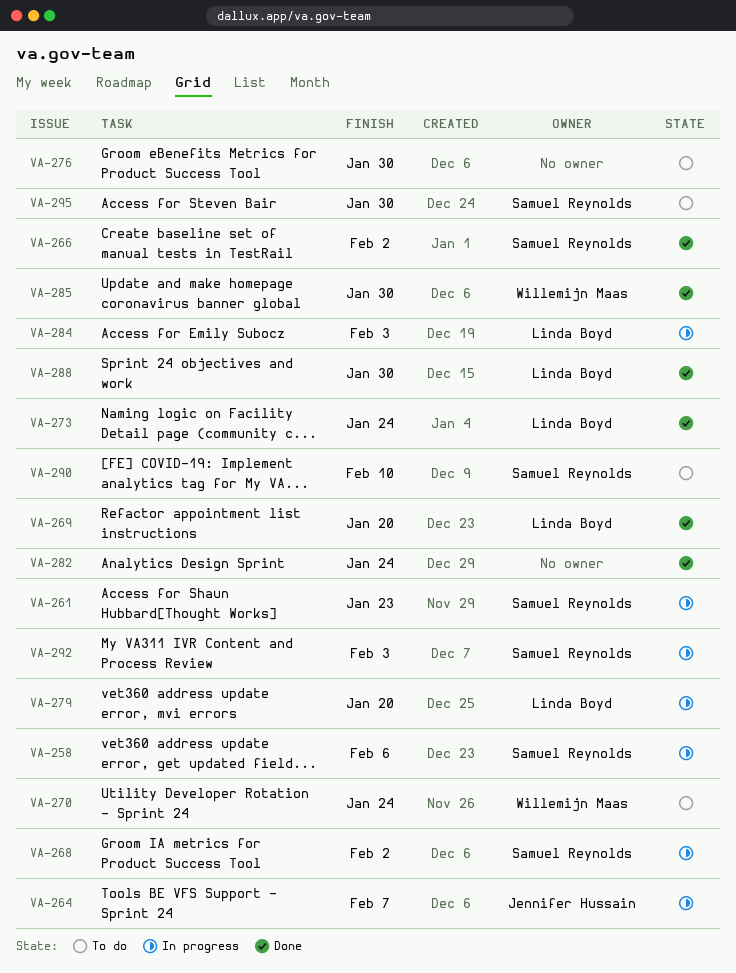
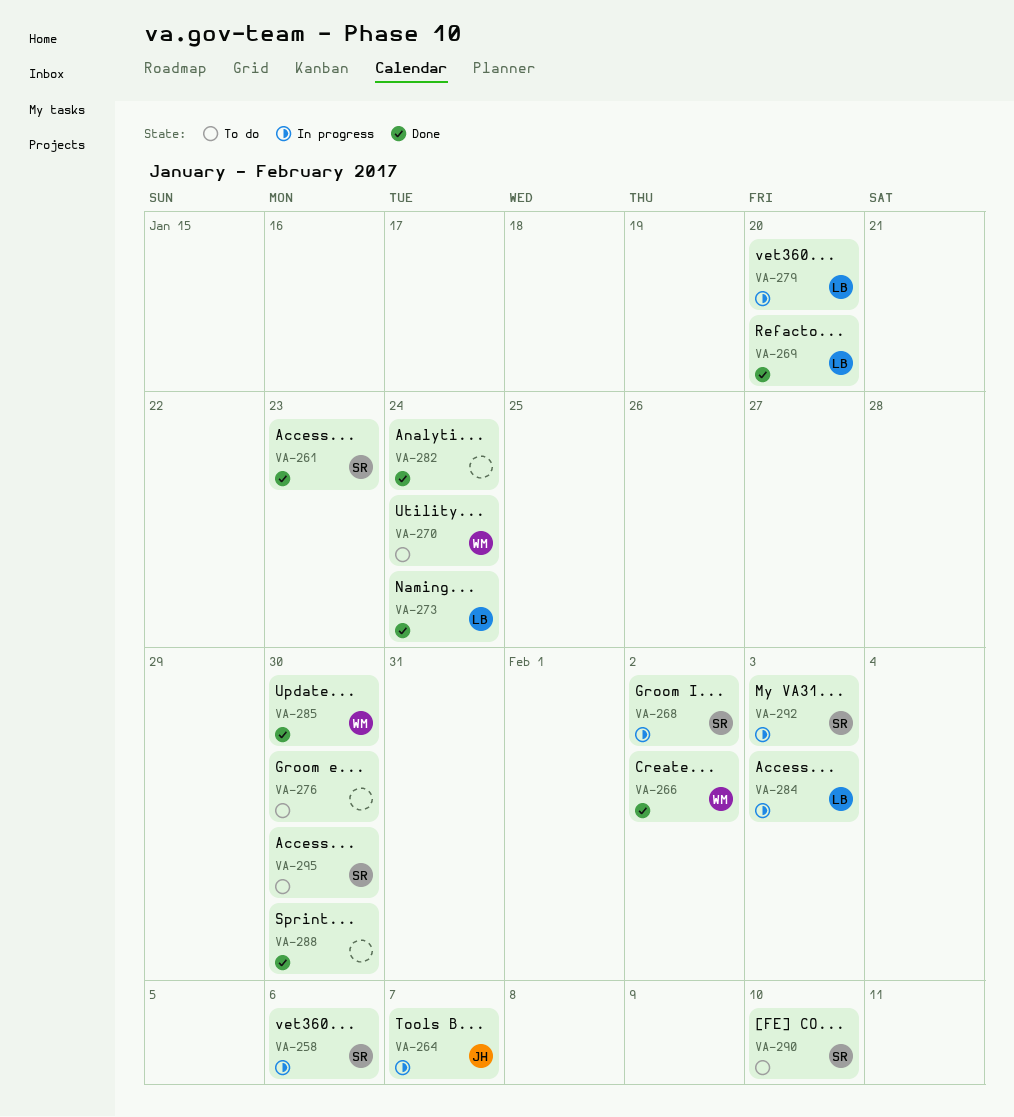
VA-261, status: In progress -> Done
VA-266, owner: Samuel Reynolds -> Willemijn Maas
VA-288, owner: Linda Boyd -> none

